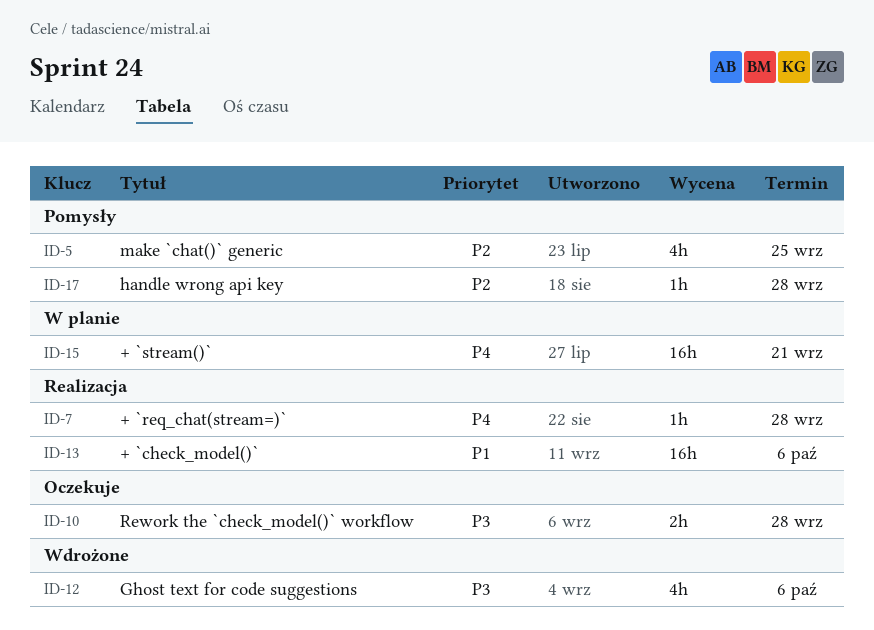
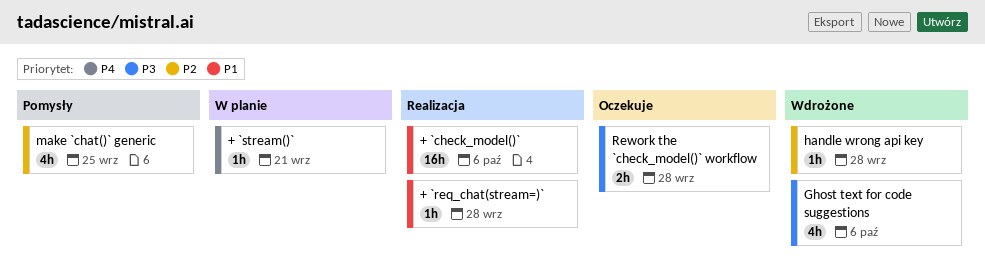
+ `req_chat(stream=)`, priority: P4 -> P1
+ `stream()`, estimate: 16h -> 1h
handle wrong api key, status: Pomysły -> Wdrożone

